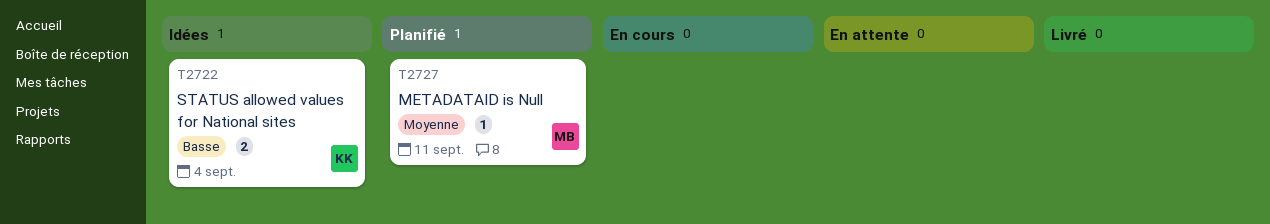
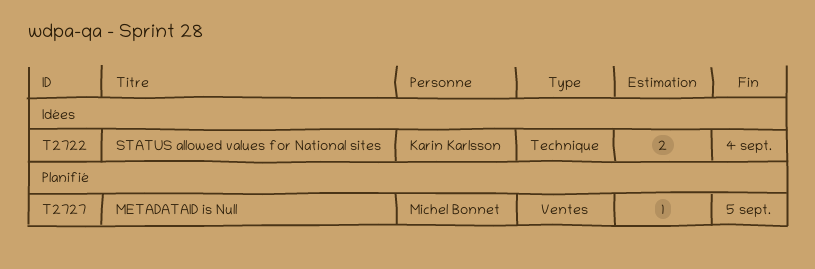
T2727, due: Sep 11 -> Sep 5

